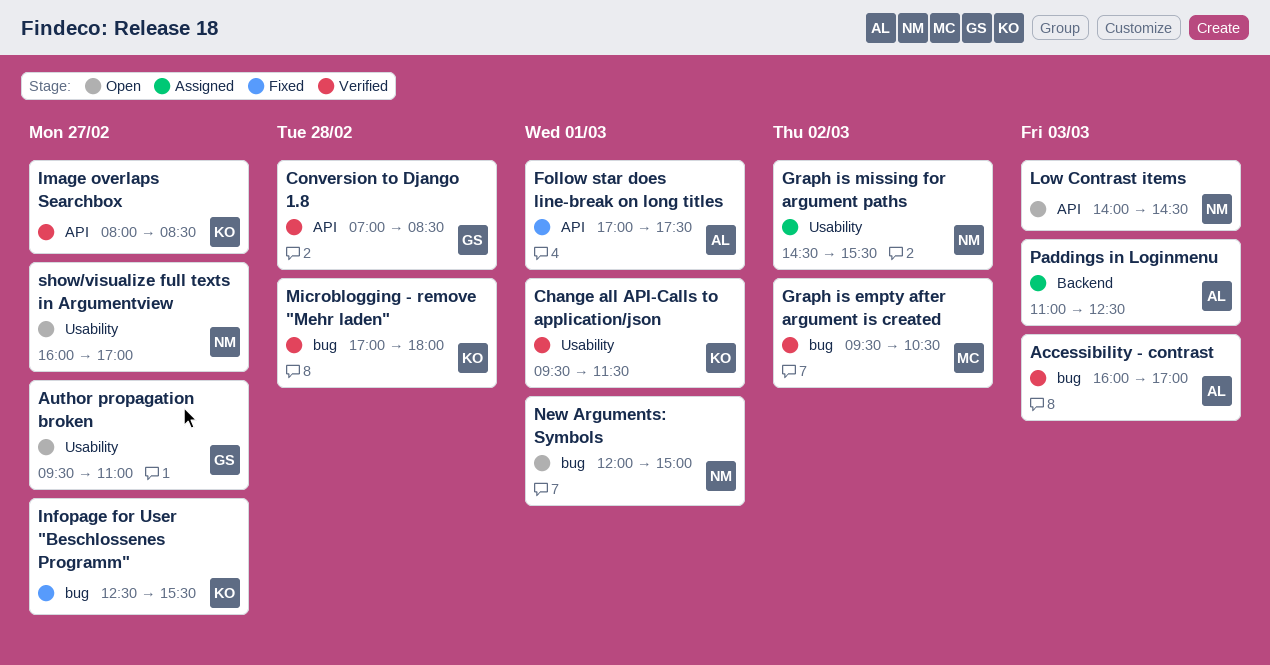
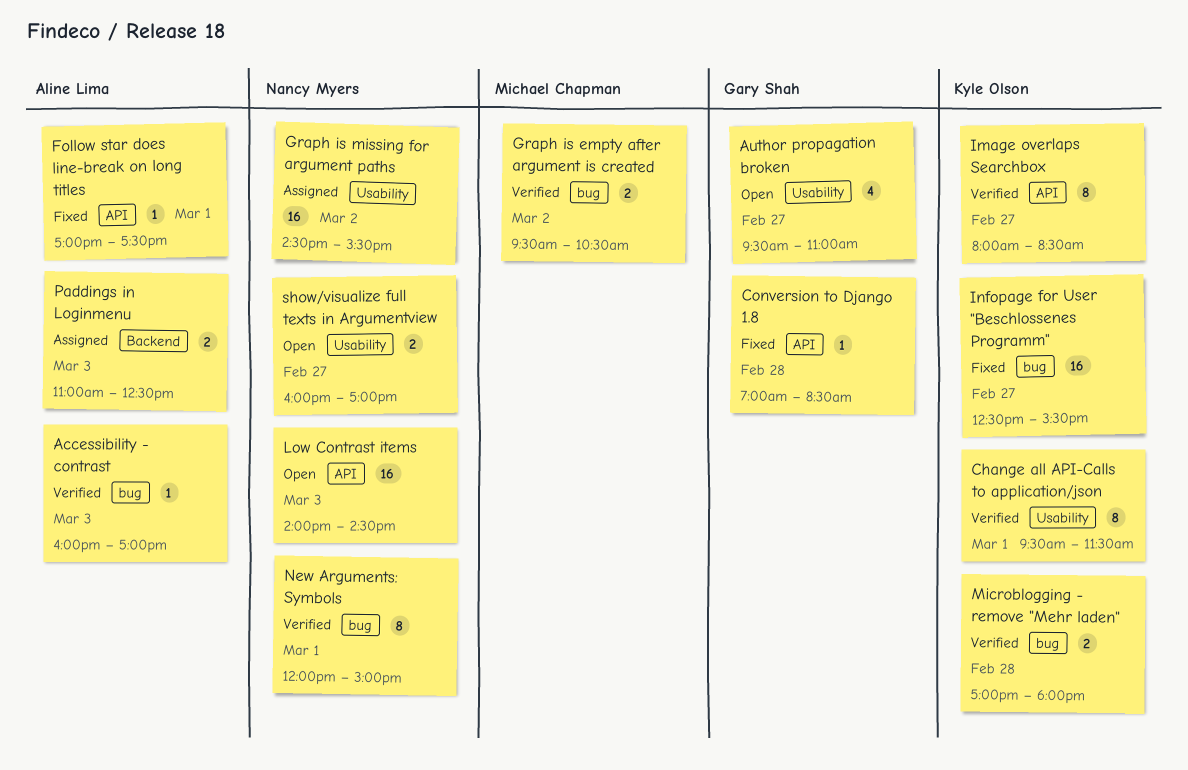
Conversion to Django 1.8, status: Verified -> Fixed
New Arguments: Symbols, status: Open -> Verified

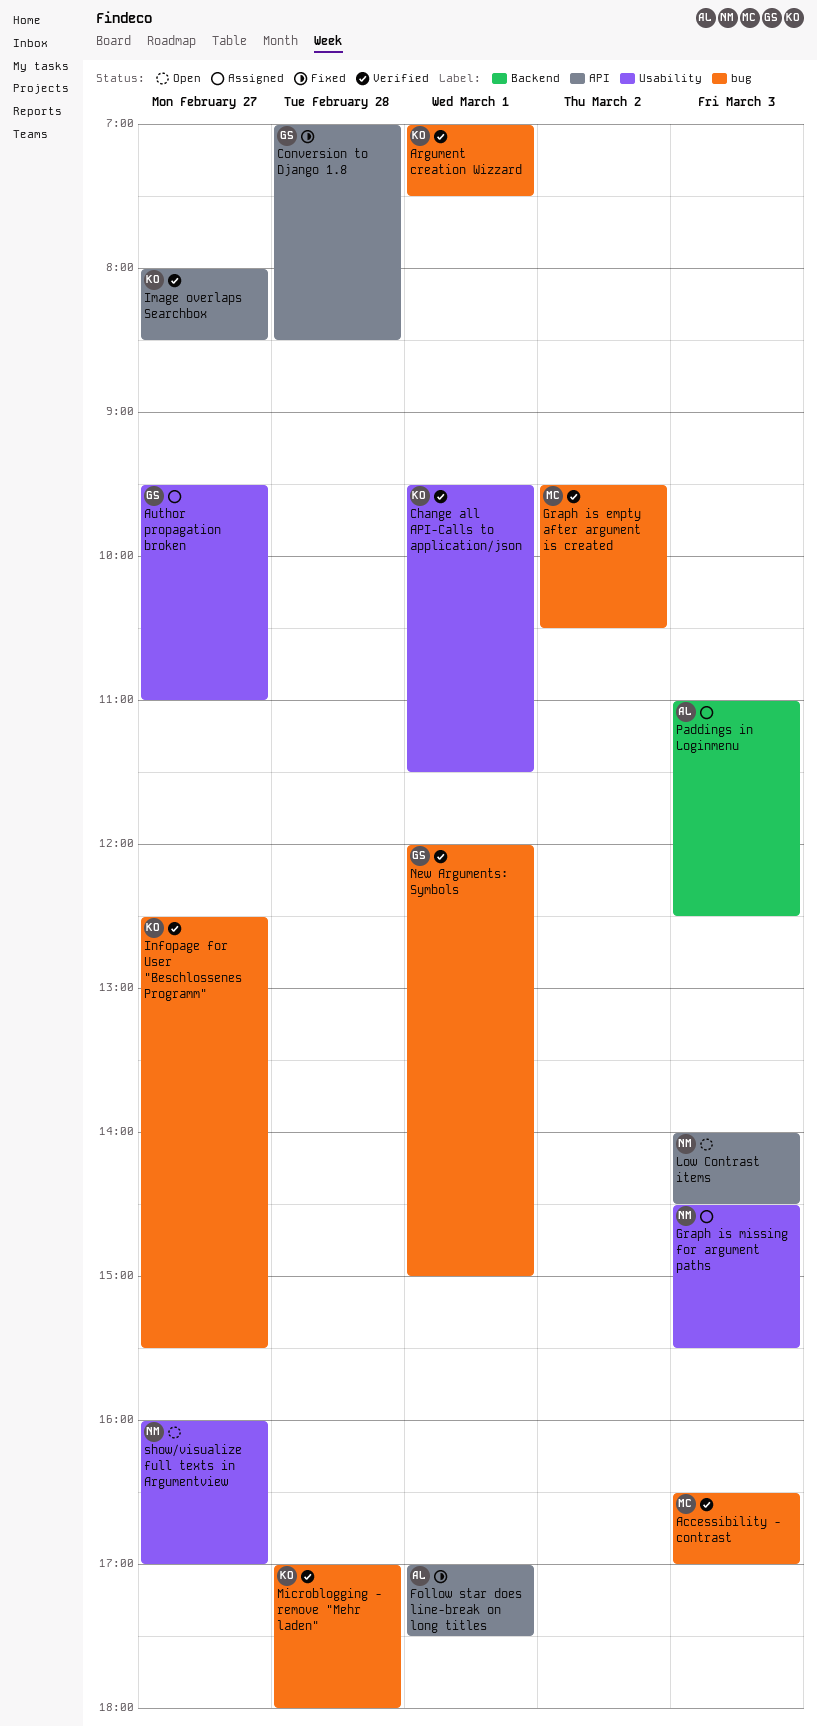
Accessibility - contrast, owner: Aline Lima -> Michael Chapman
Accessibility - contrast, begins: 16:00 -> 16:30
Argument creation Wizzard: none -> present
Author propagation broken, status: Open -> Assigned
Graph is missing for argument paths, day: Mar 2 -> Mar 3
Infopage for User "Beschlossenes Programm", status: Fixed -> Verified
New Arguments: Symbols, owner: Nancy Myers -> Gary Shah

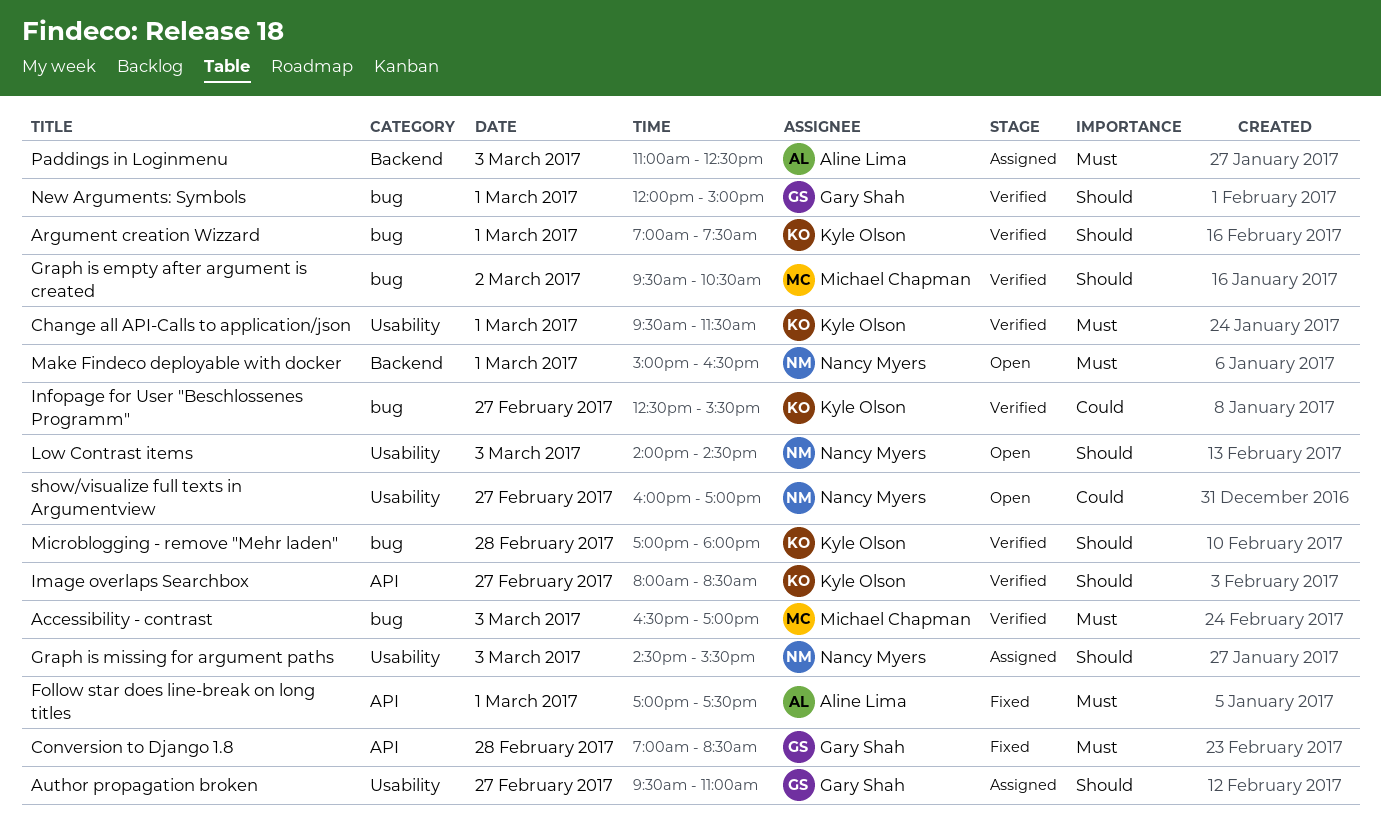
Low Contrast items, label: API -> Usability
Make Findeco deployable with docker: none -> present

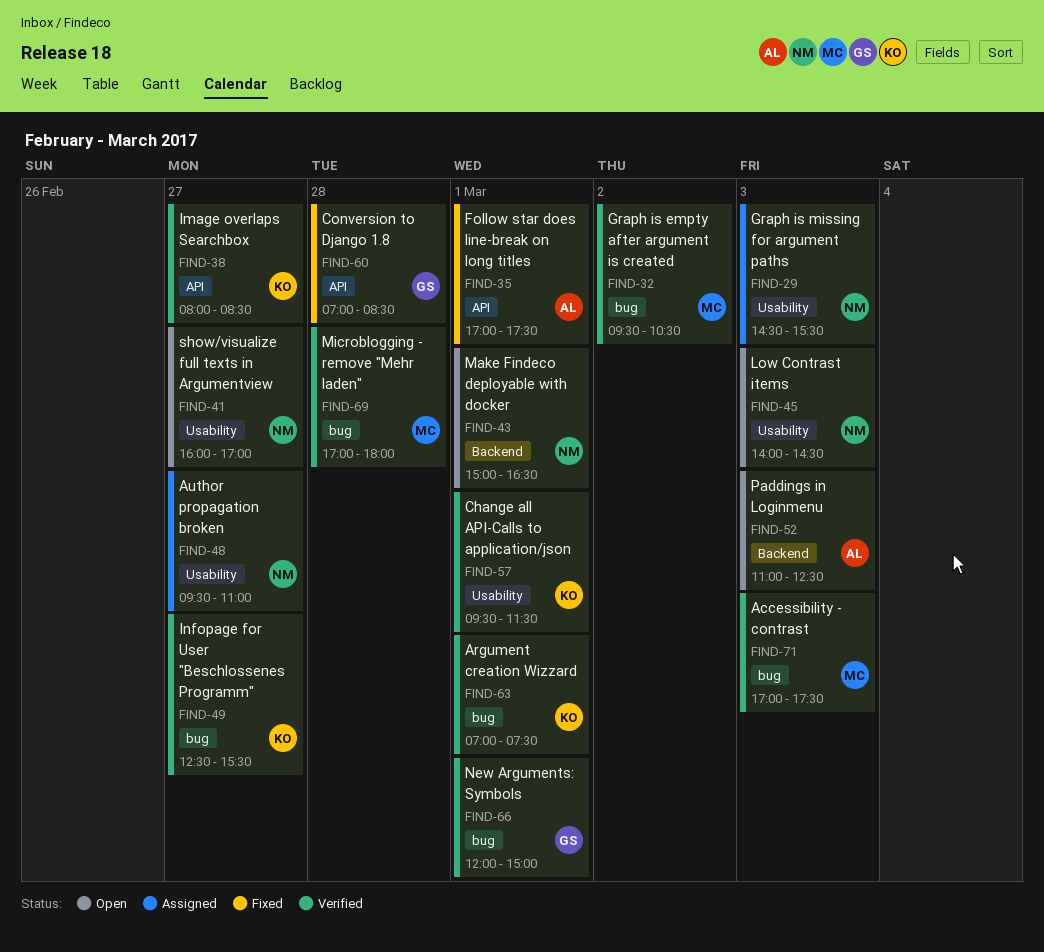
Accessibility - contrast, begins: 16:30 -> 17:00
Accessibility - contrast, ends: 17:00 -> 17:30
Author propagation broken, owner: Gary Shah -> Nancy Myers
Microblogging - remove "Mehr laden", owner: Kyle Olson -> Michael Chapman
Paddings in Loginmenu, status: Assigned -> Open

